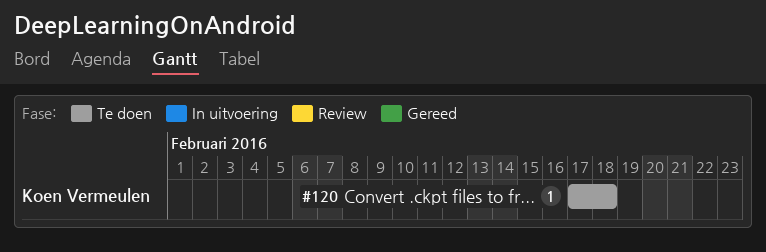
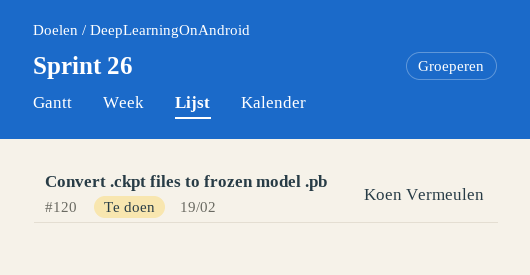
#120, due: Feb 18 -> Feb 19

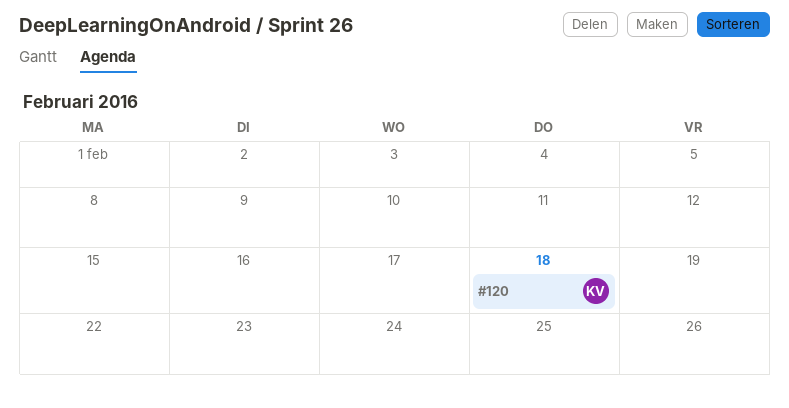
#120, due: Feb 19 -> Feb 18

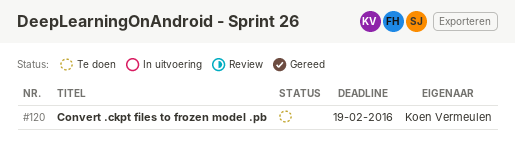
#120, due: Feb 18 -> Feb 19

